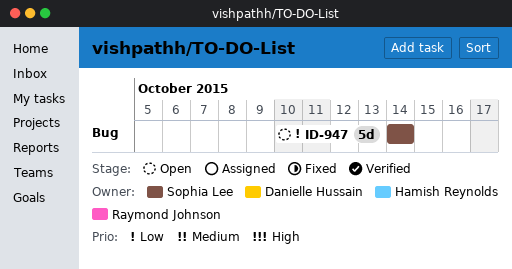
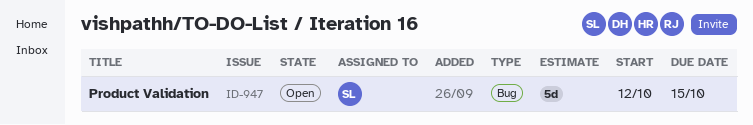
ID-947, start: Oct 14 -> Oct 12
ID-947, due: Oct 14 -> Oct 15

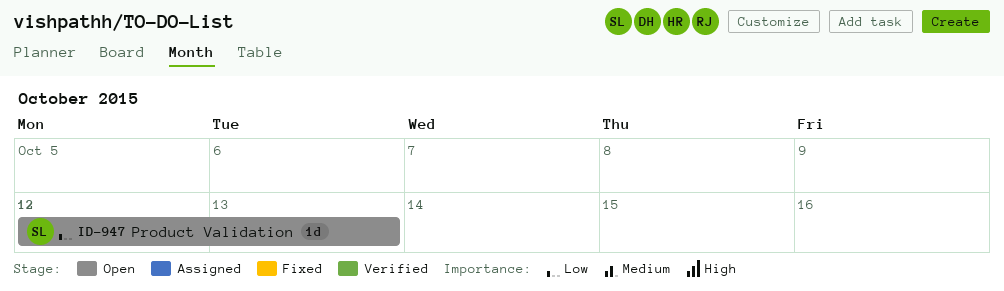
ID-947, estimate: 5d -> 1d
ID-947, due: Oct 15 -> Oct 13

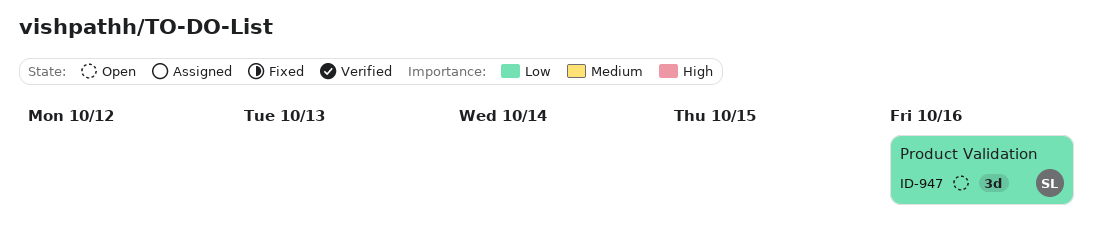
ID-947, estimate: 1d -> 3d
ID-947, due: Oct 13 -> Oct 16

